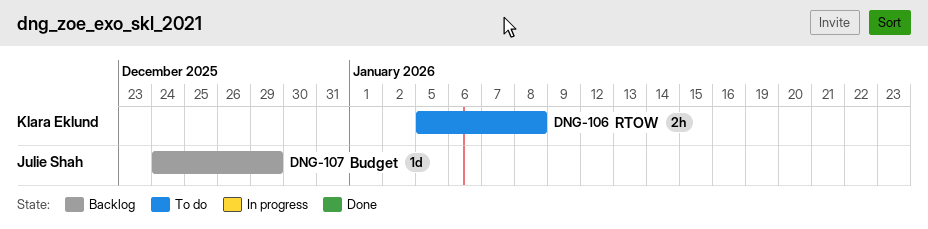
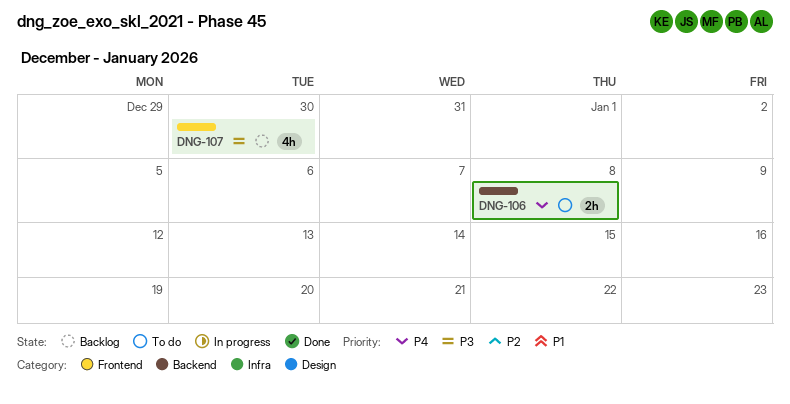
DNG-107, estimate: 1d -> 4h
DNG-107, due: Dec 29 -> Dec 30

